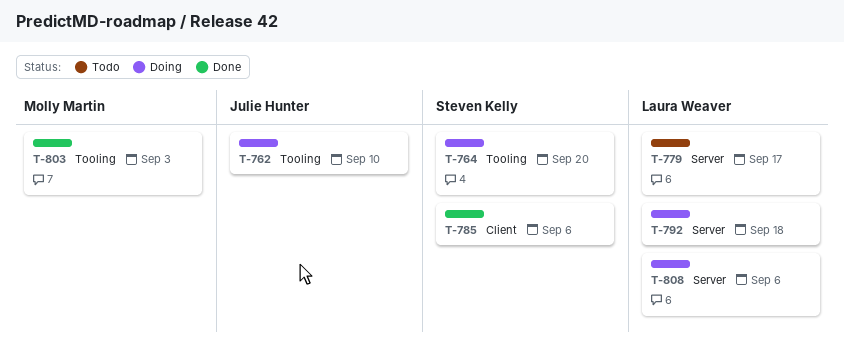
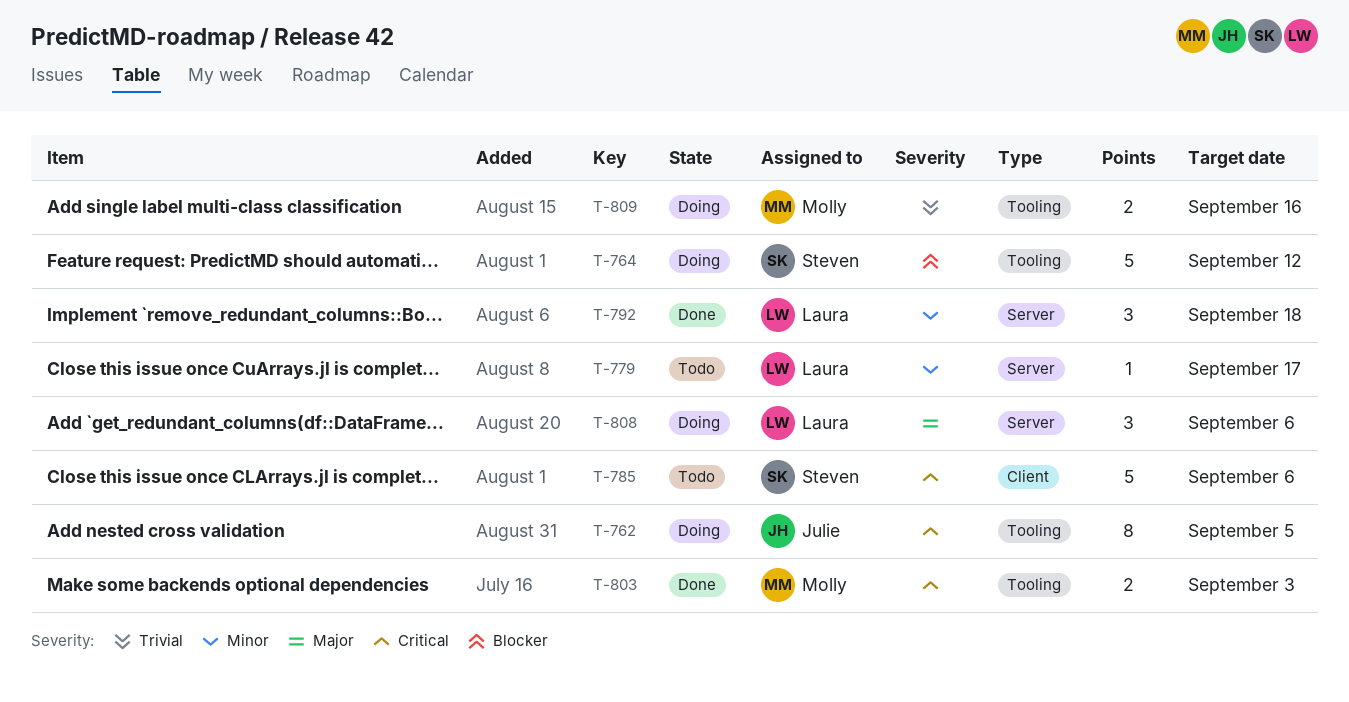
T-762, due: Sep 10 -> Sep 5
T-764, due: Sep 20 -> Sep 12
T-785, status: Done -> Todo
T-792, status: Doing -> Done
T-809: none -> present

